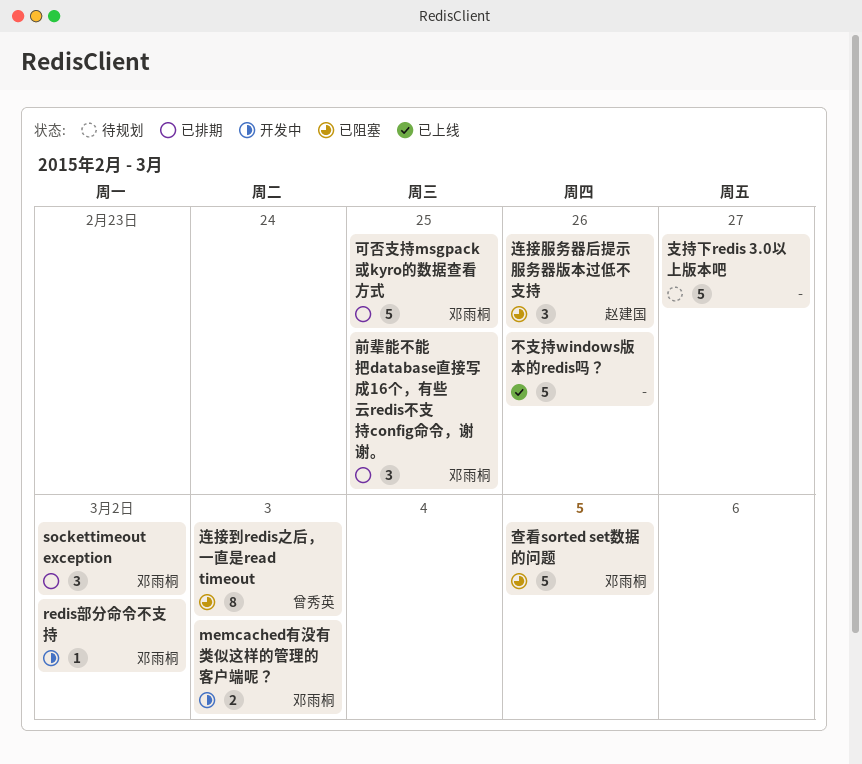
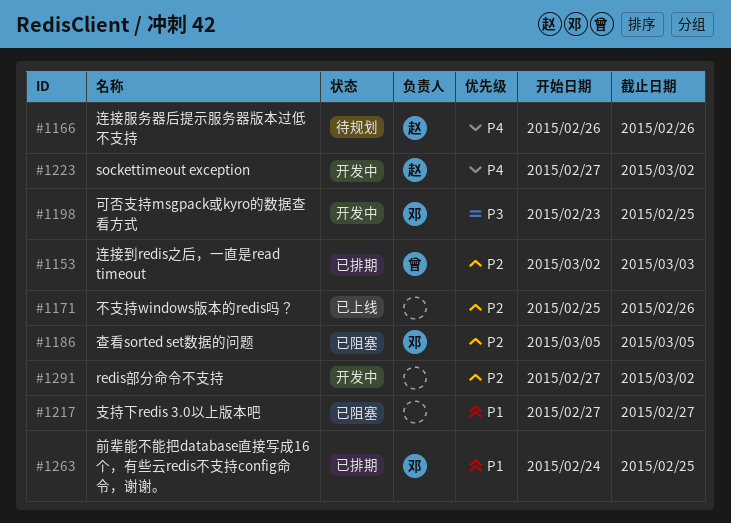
memcached有没有类似这样的管理的客户端呢？: present -> none
redis部分命令不支持, owner: 邓雨桐 -> none
sockettimeout exception, status: 已排期 -> 开发中
sockettimeout exception, owner: 邓雨桐 -> 赵建国
可否支持msgpack或kyro的数据查看方式, status: 已排期 -> 开发中
支持下redis 3.0以上版本吧, status: 待规划 -> 已阻塞
连接到redis之后，一直是read timeout, status: 已阻塞 -> 已排期
连接服务器后提示服务器版本过低不支持, status: 已阻塞 -> 待规划

